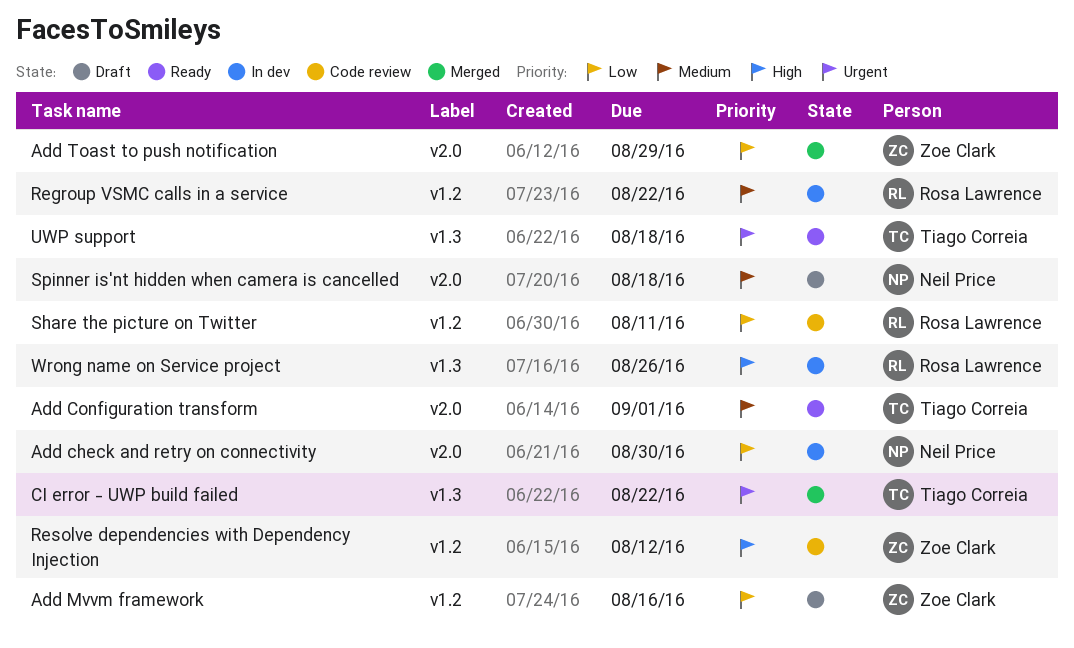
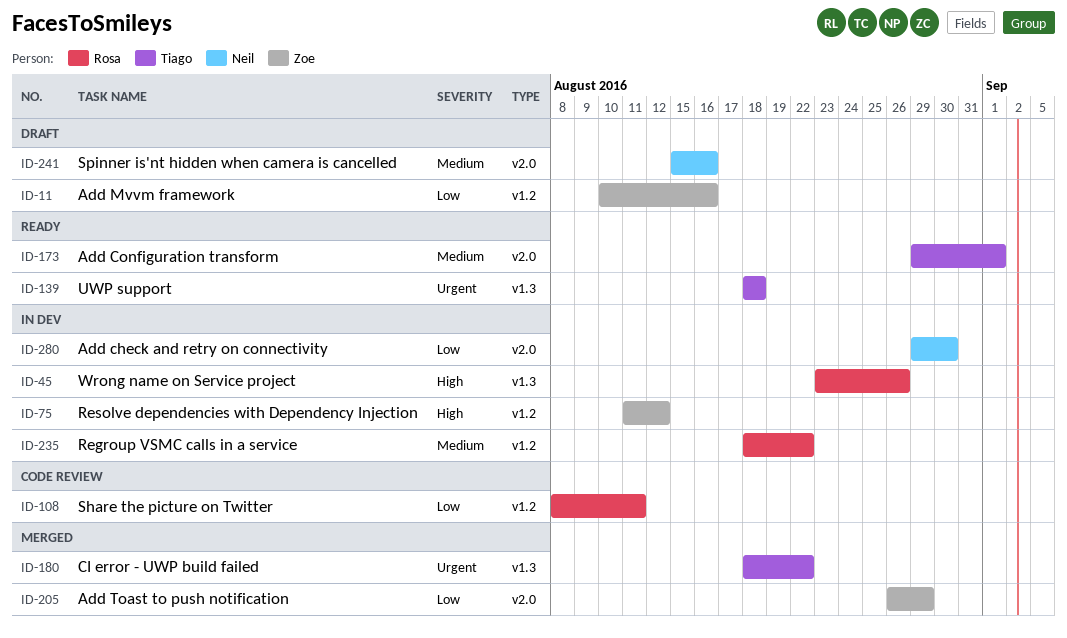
Resolve dependencies with Dependency Injection, status: Code review -> In dev
Spinner is'nt hidden when camera is cancelled, due: Aug 18 -> Aug 16

